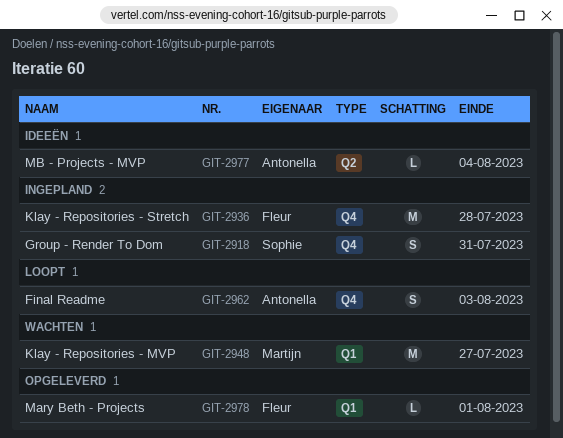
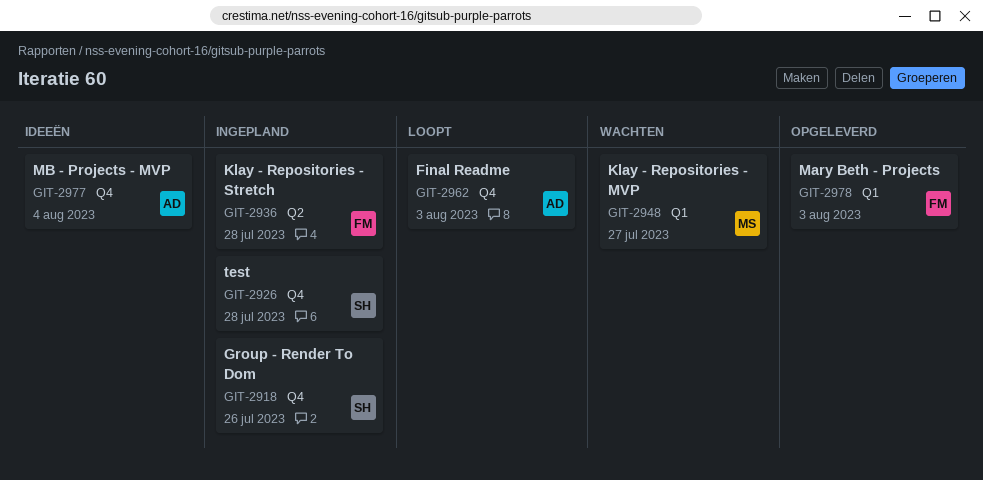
GIT-2918, due: Jul 31 -> Jul 26
GIT-2926: none -> present
GIT-2936, label: Q4 -> Q2
GIT-2977, label: Q2 -> Q4
GIT-2978, due: Aug 1 -> Aug 3

